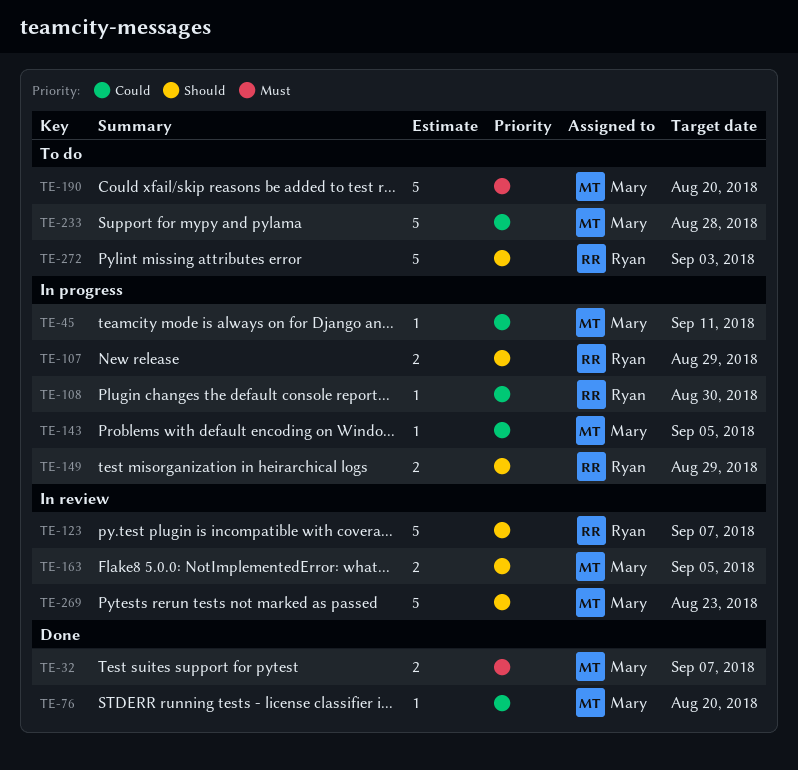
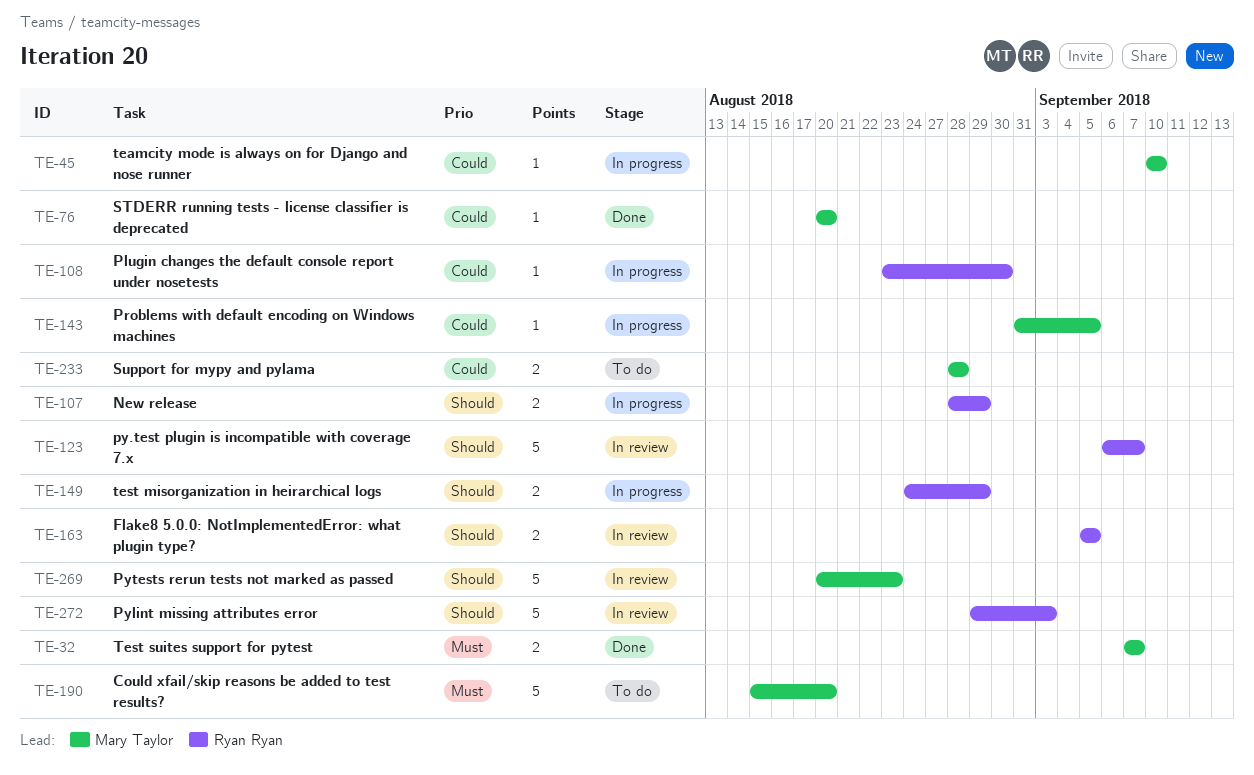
TE-45, due: Sep 11 -> Sep 10
TE-163, owner: Mary Taylor -> Ryan Ryan
TE-233, estimate: 5 -> 2
TE-272, status: To do -> In review

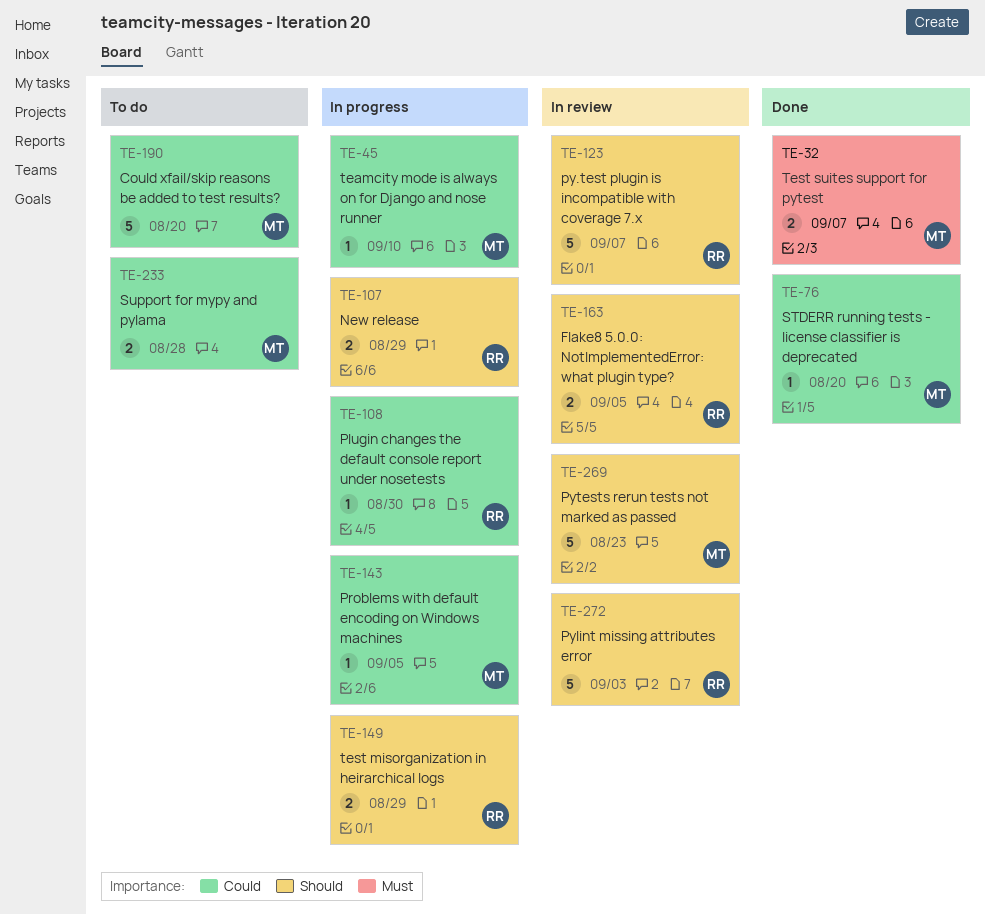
TE-190, priority: Must -> Could

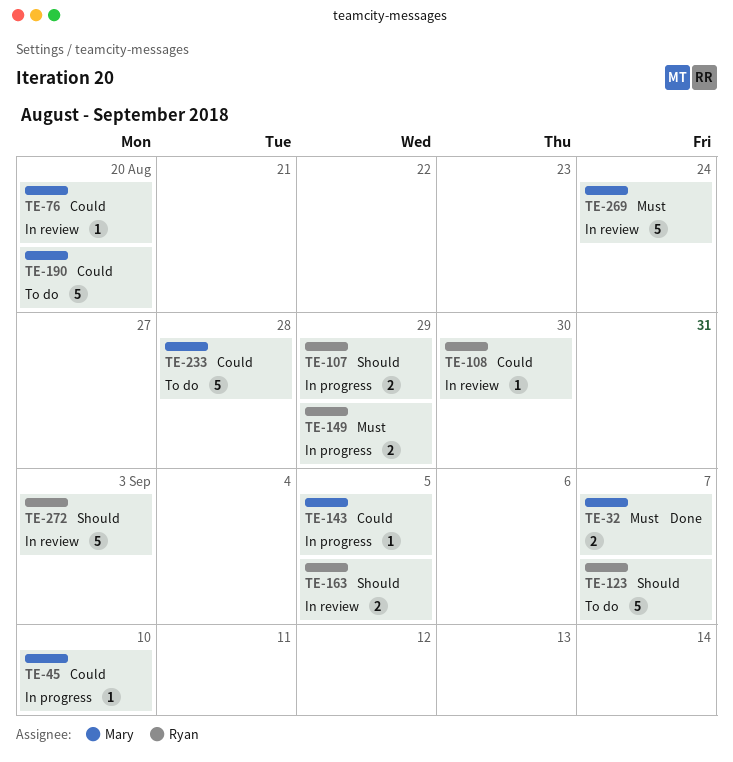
TE-76, status: Done -> In review
TE-108, status: In progress -> In review
TE-123, status: In review -> To do
TE-149, priority: Should -> Must
TE-233, estimate: 2 -> 5
TE-269, priority: Should -> Must
TE-269, due: Aug 23 -> Aug 24

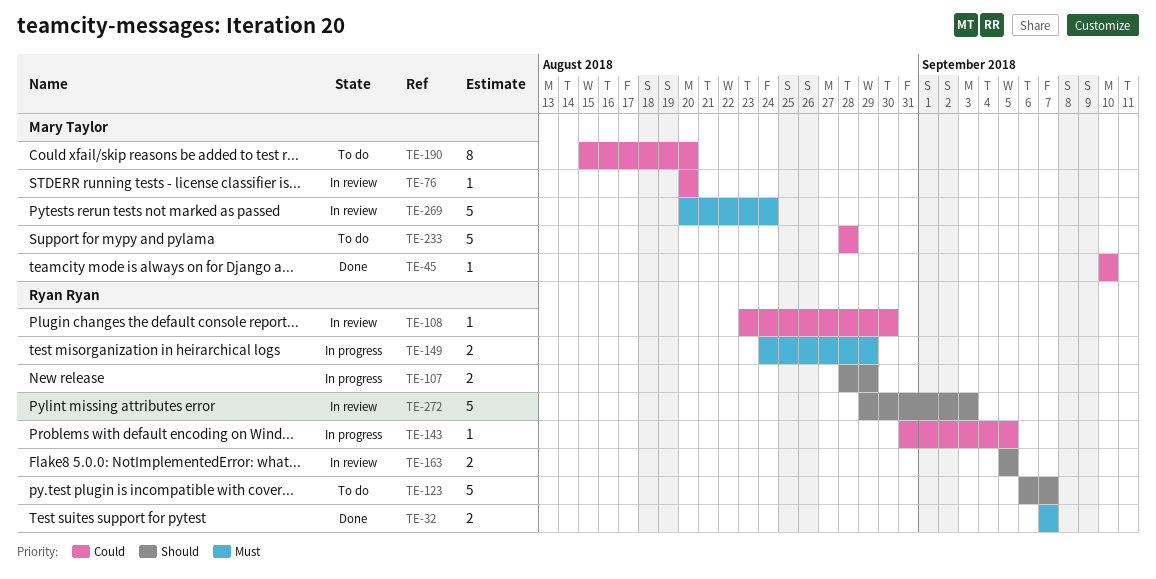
TE-32, owner: Mary Taylor -> Ryan Ryan
TE-45, status: In progress -> Done
TE-143, owner: Mary Taylor -> Ryan Ryan
TE-190, estimate: 5 -> 8

